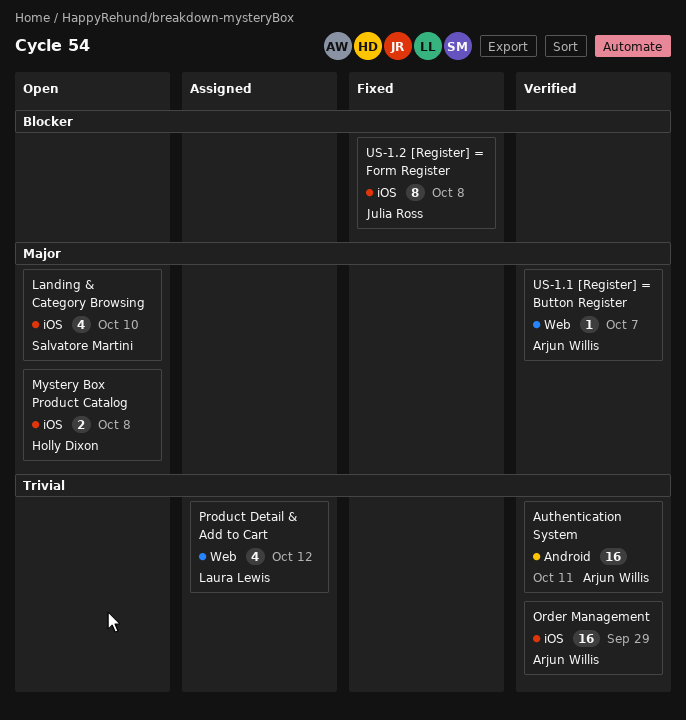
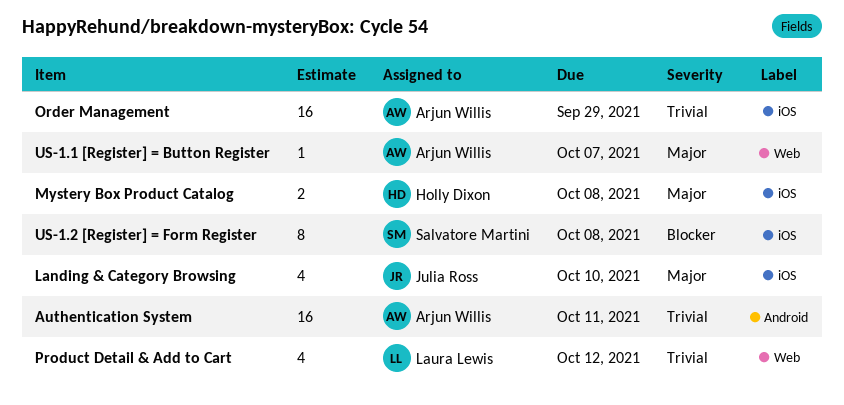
Landing & Category Browsing, owner: Salvatore Martini -> Julia Ross
US-1.2 [Register] = Form Register, owner: Julia Ross -> Salvatore Martini

